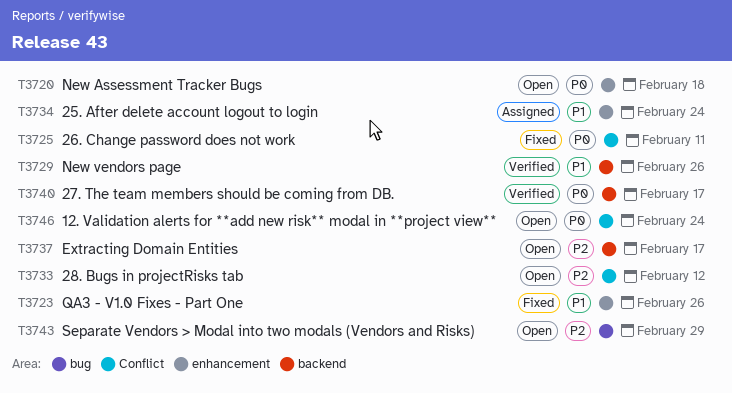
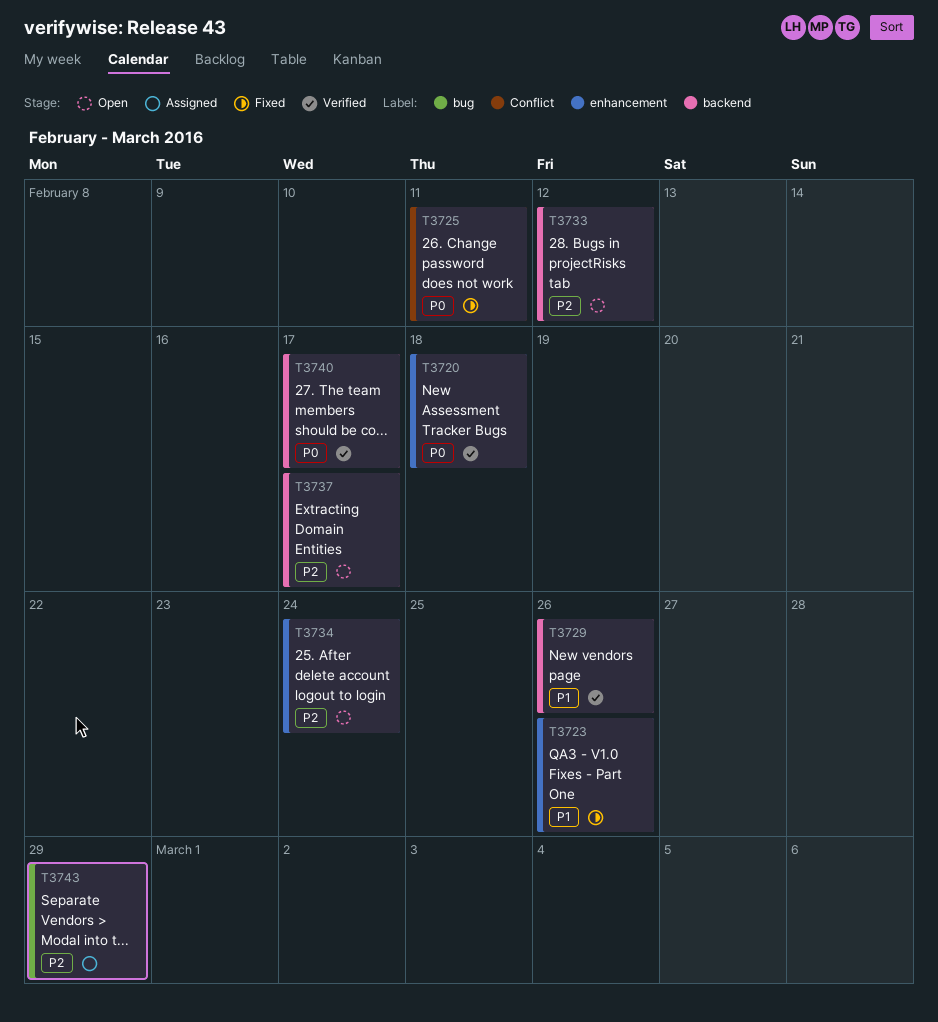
T3720, status: Open -> Verified
T3733, label: Conflict -> backend
T3734, status: Assigned -> Open
T3734, priority: P1 -> P2
T3743, status: Open -> Assigned
T3746: present -> none

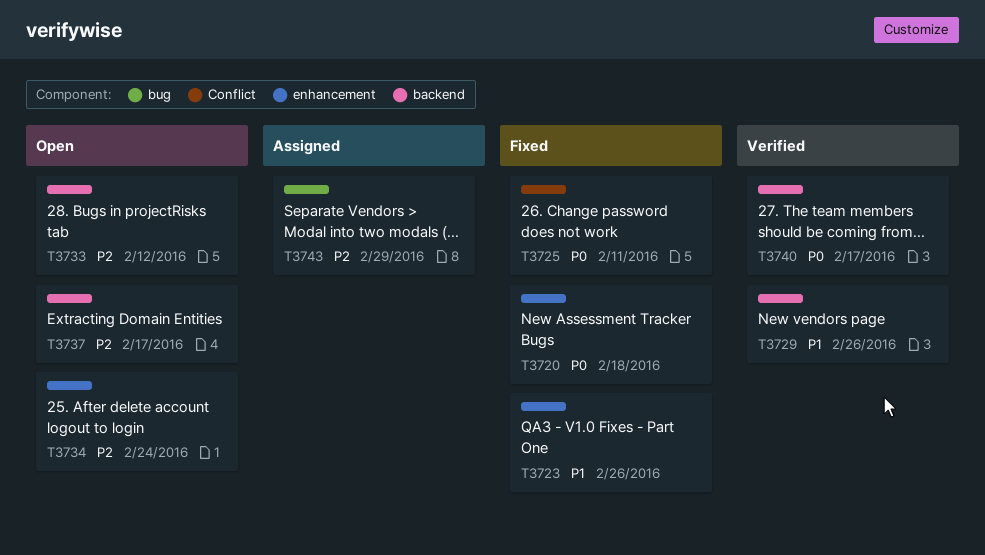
T3720, status: Verified -> Fixed

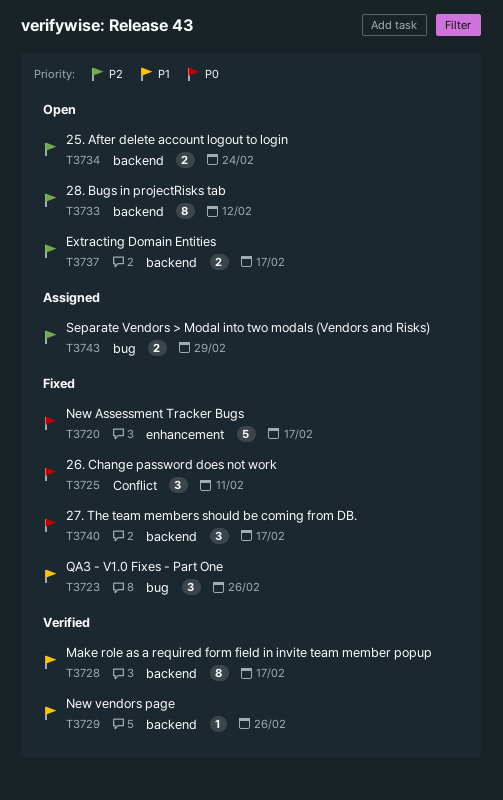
T3720, due: Feb 18 -> Feb 17
T3723, label: enhancement -> bug
T3728: none -> present
T3734, label: enhancement -> backend
T3740, status: Verified -> Fixed

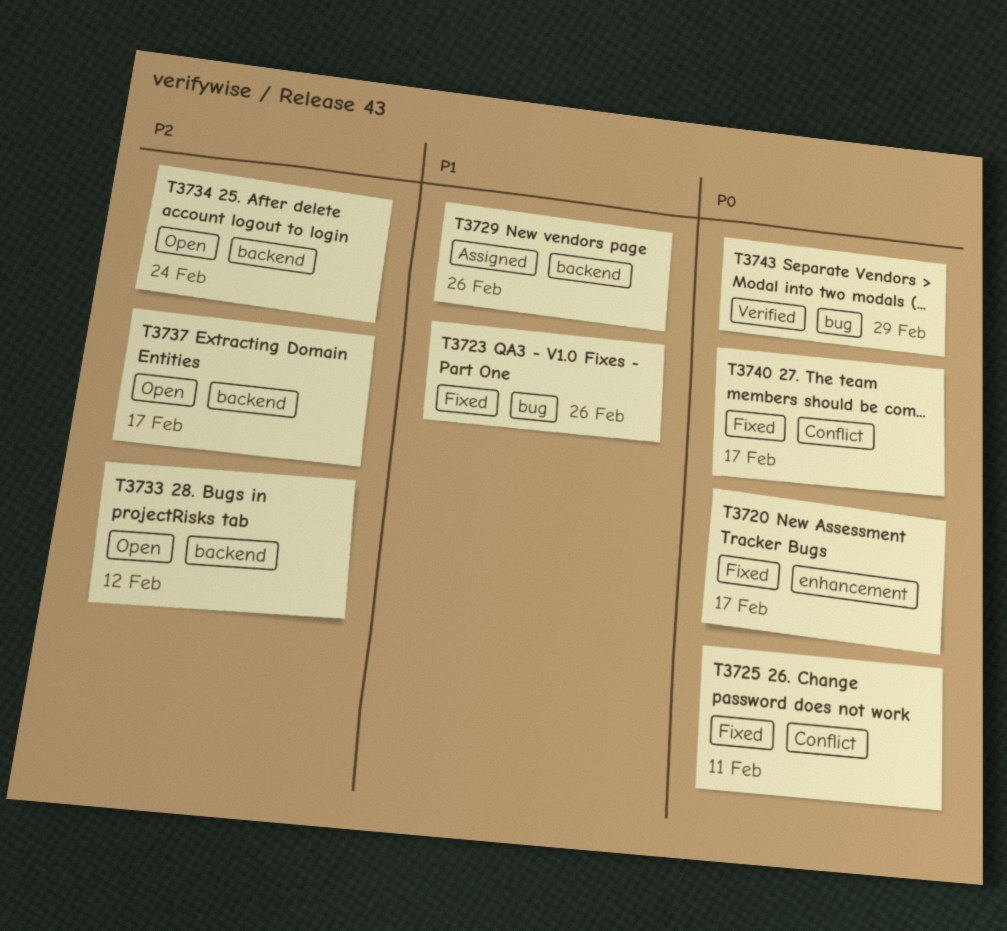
T3728: present -> none
T3729, status: Verified -> Assigned
T3740, label: backend -> Conflict
T3743, status: Assigned -> Verified
T3743, priority: P2 -> P0

